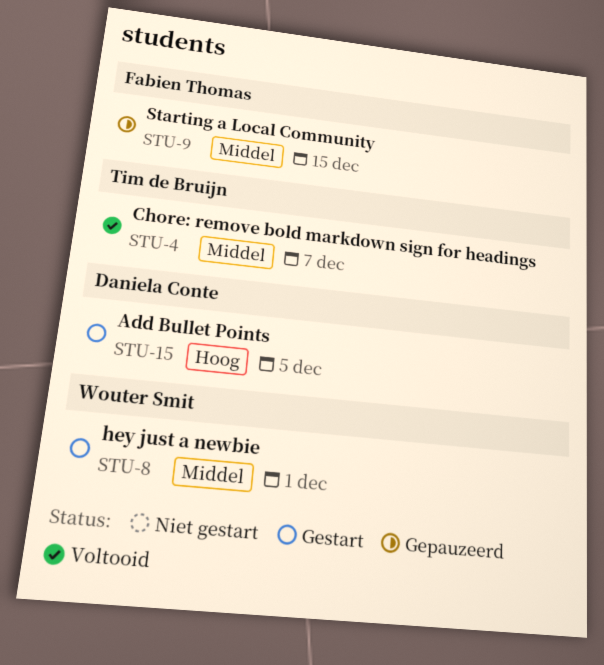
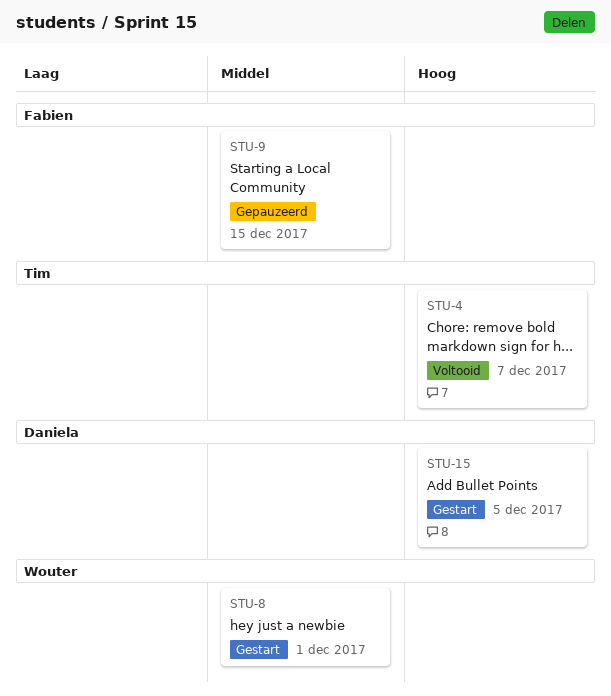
STU-4, priority: Middel -> Hoog

